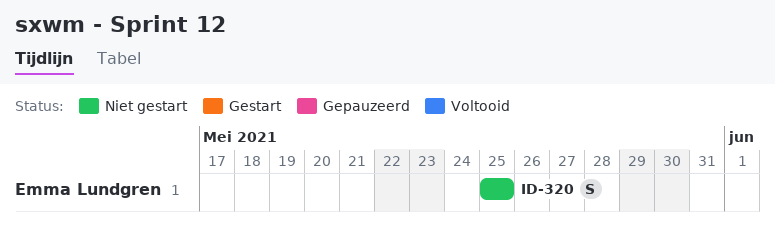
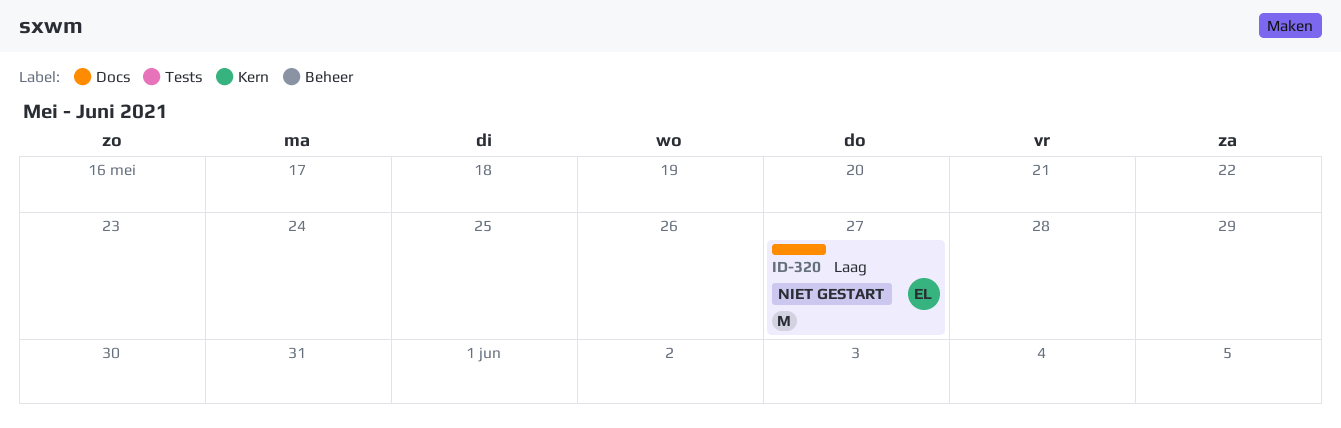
ID-320, estimate: S -> M
ID-320, due: May 25 -> May 27

